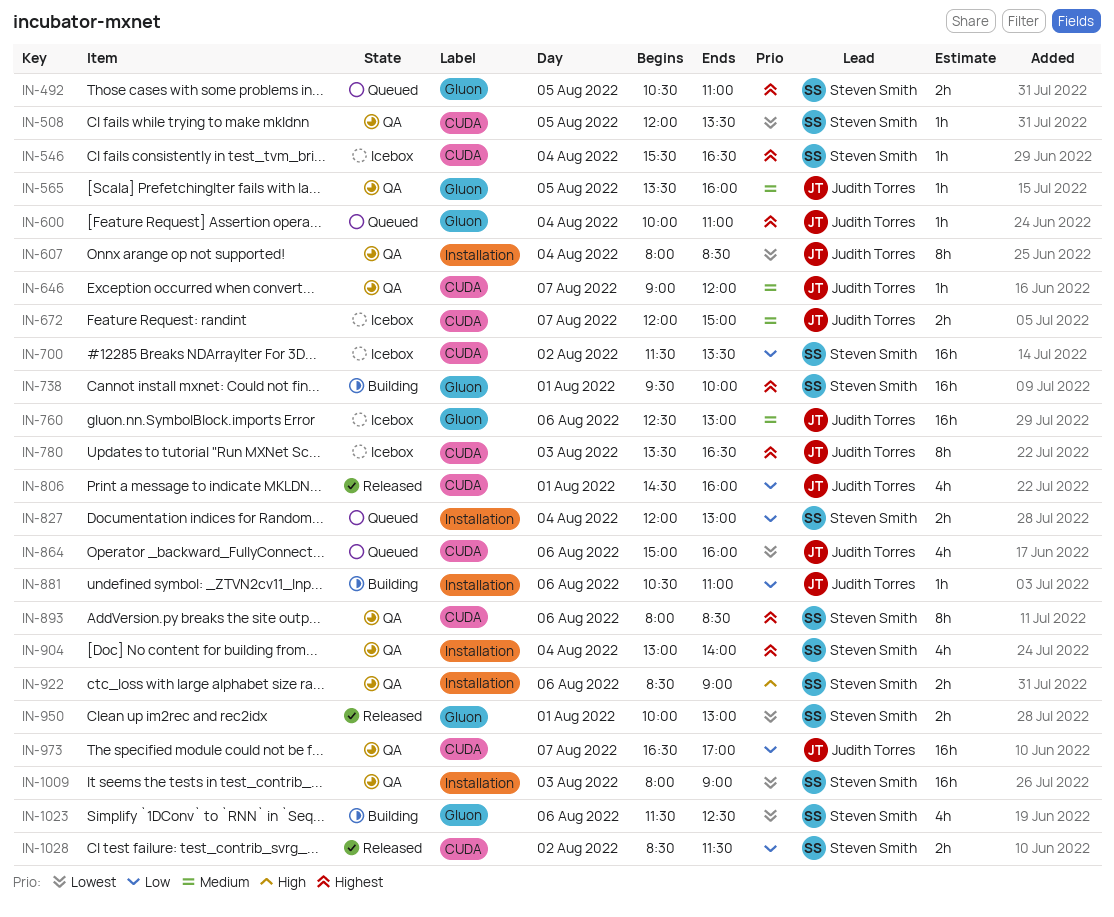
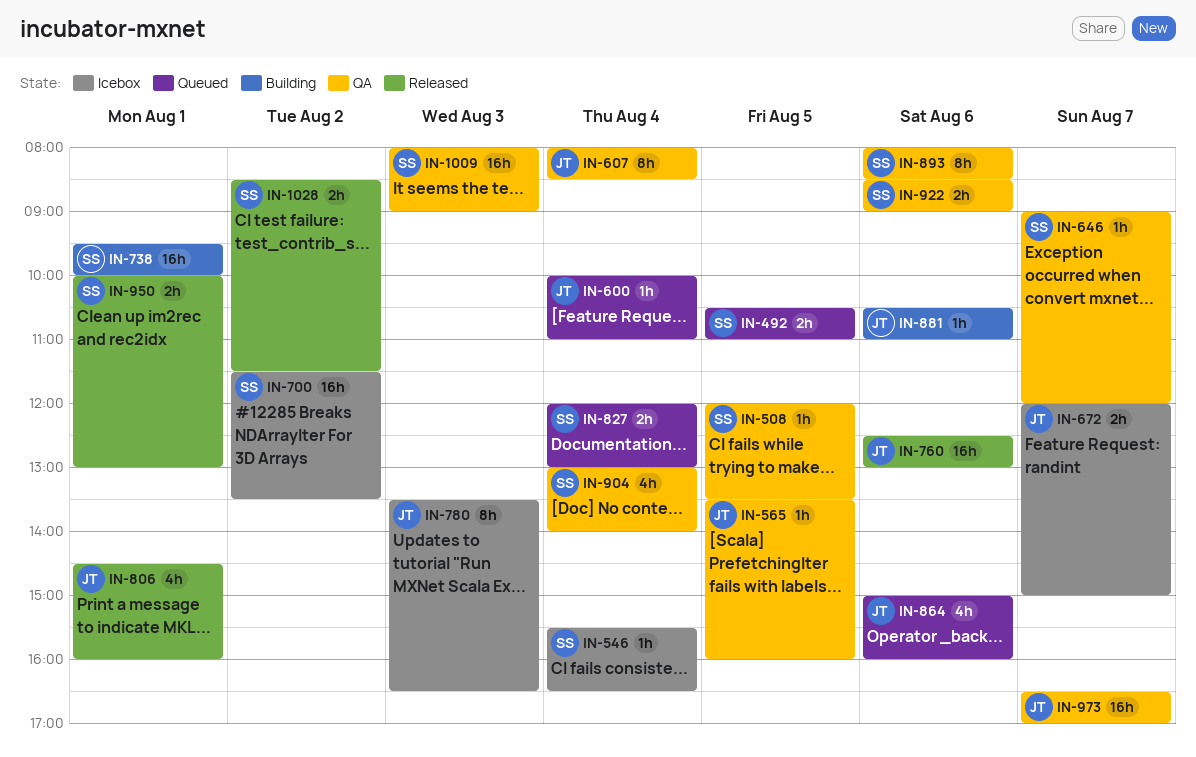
IN-646, owner: Judith Torres -> Steven Smith
IN-760, status: Icebox -> Released
IN-1023: present -> none

